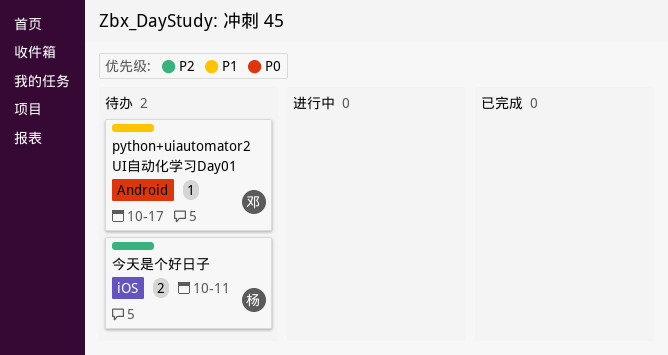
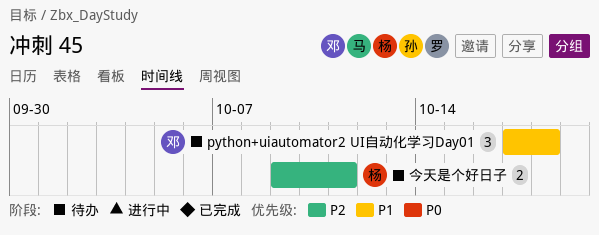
python+uiautomator2 UI自动化学习Day01, estimate: 1 -> 3
python+uiautomator2 UI自动化学习Day01, due: Oct 17 -> Oct 18

